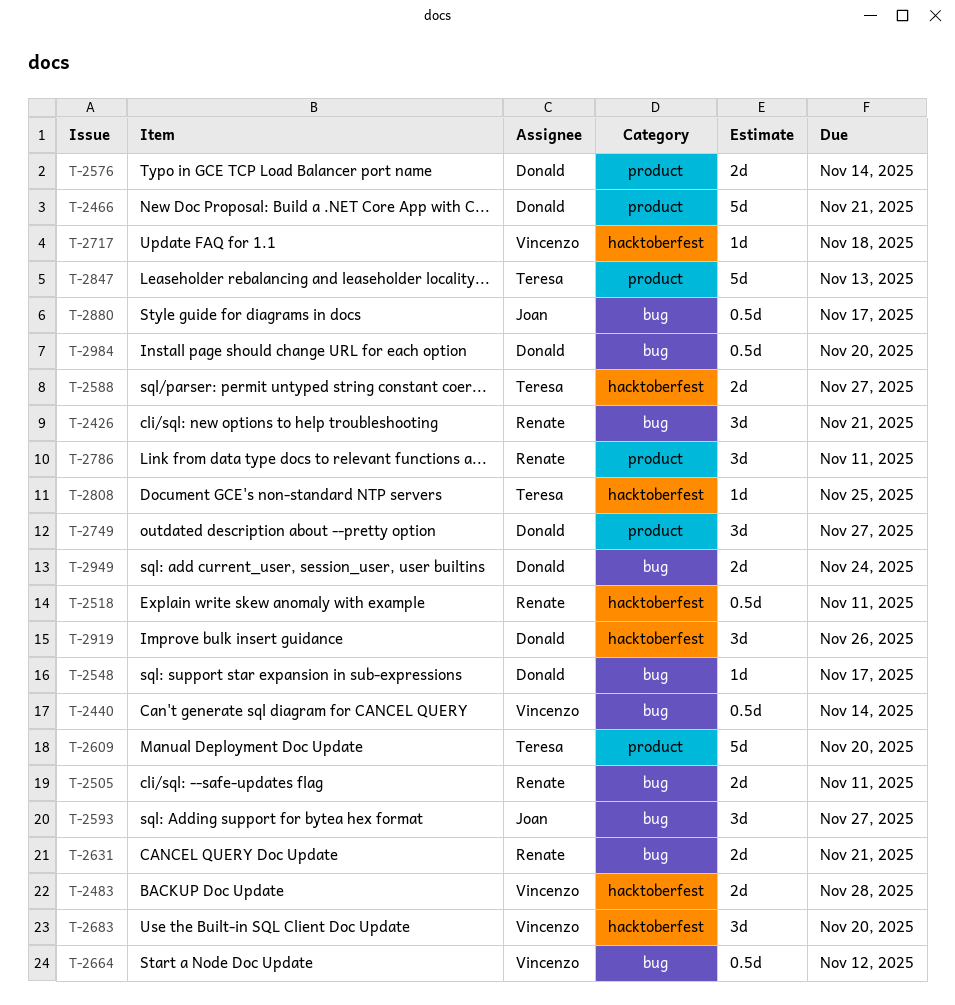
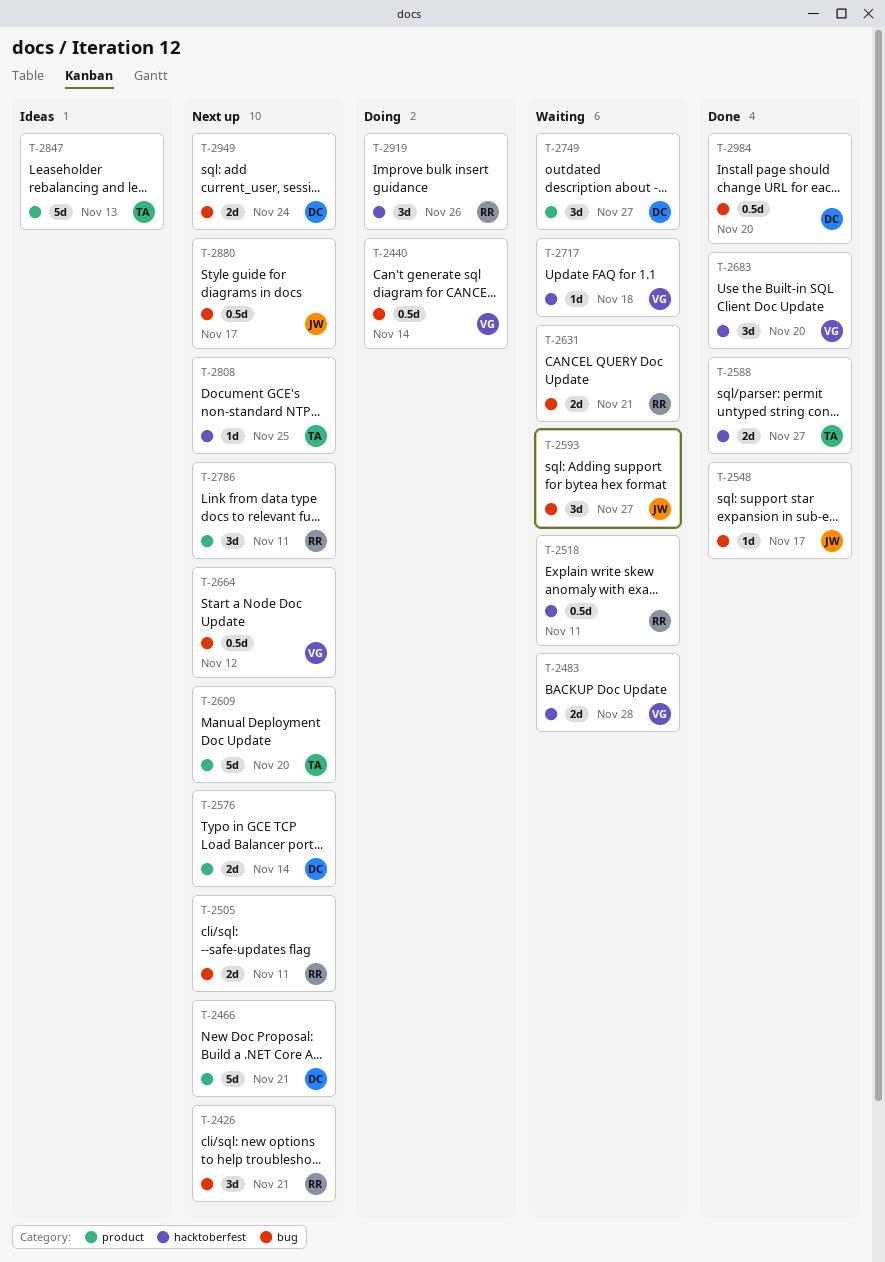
T-2548, owner: Donald -> Joan
T-2919, owner: Donald -> Renate

